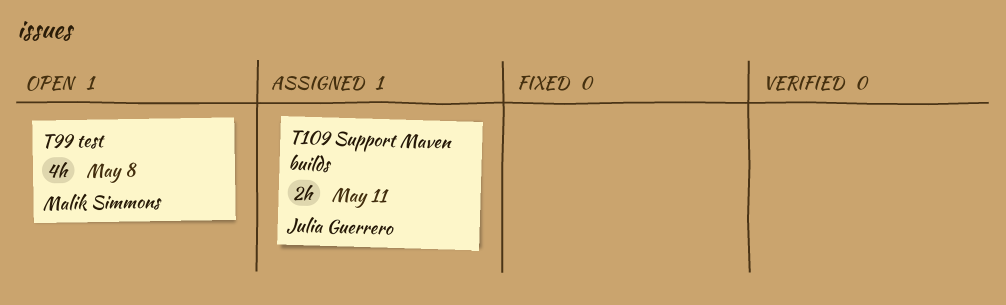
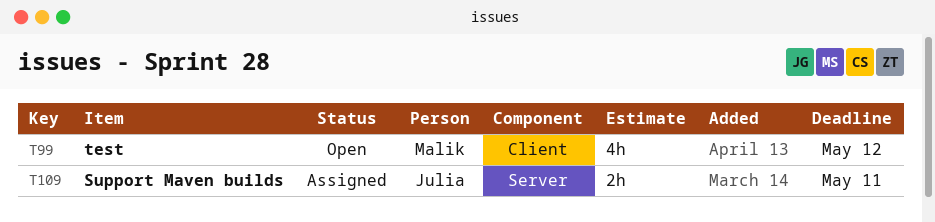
T99, due: May 8 -> May 12

